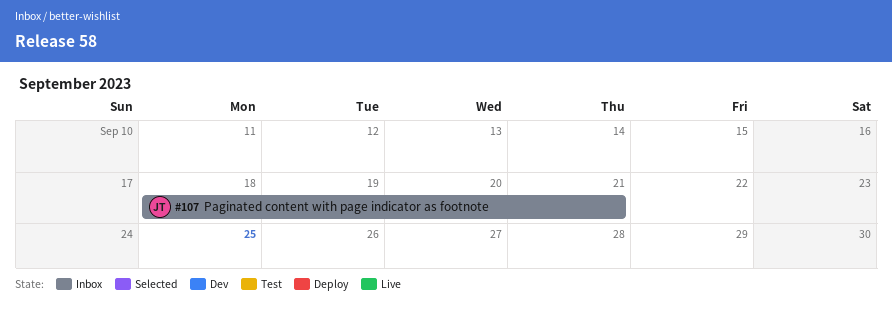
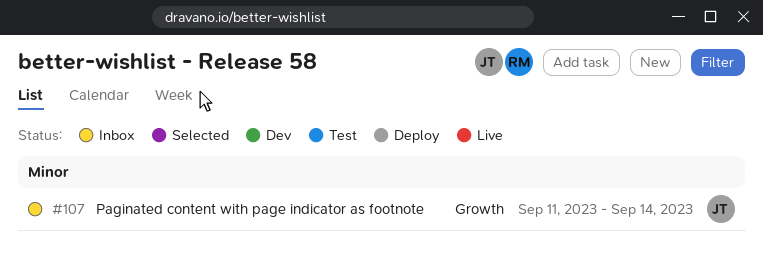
#107, start: Sep 18 -> Sep 11
#107, due: Sep 21 -> Sep 14

